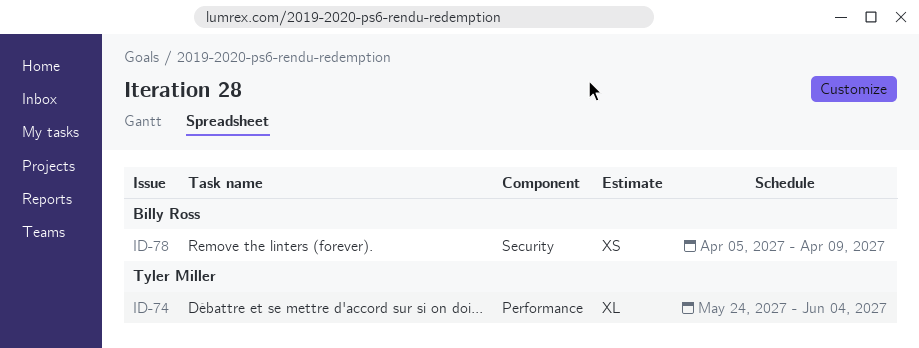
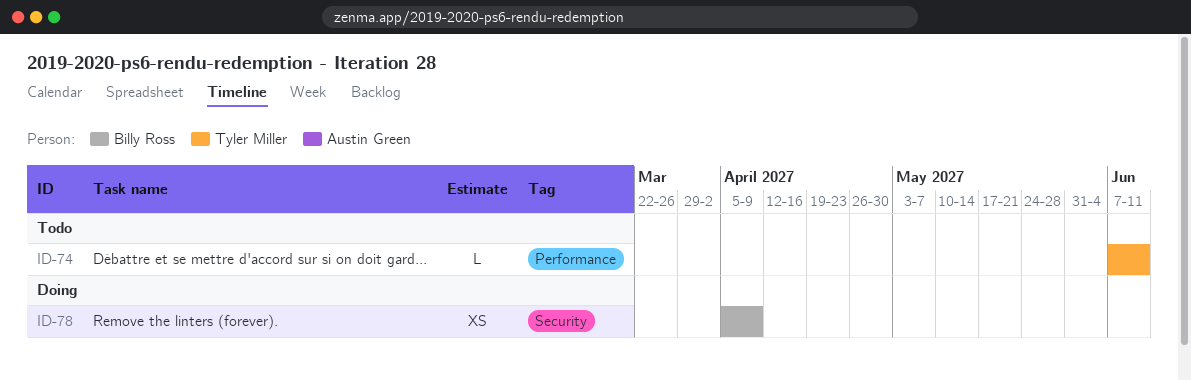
ID-74, estimate: XL -> L
ID-74, start: May 24 -> Jun 7
ID-74, due: Jun 4 -> Jun 11

